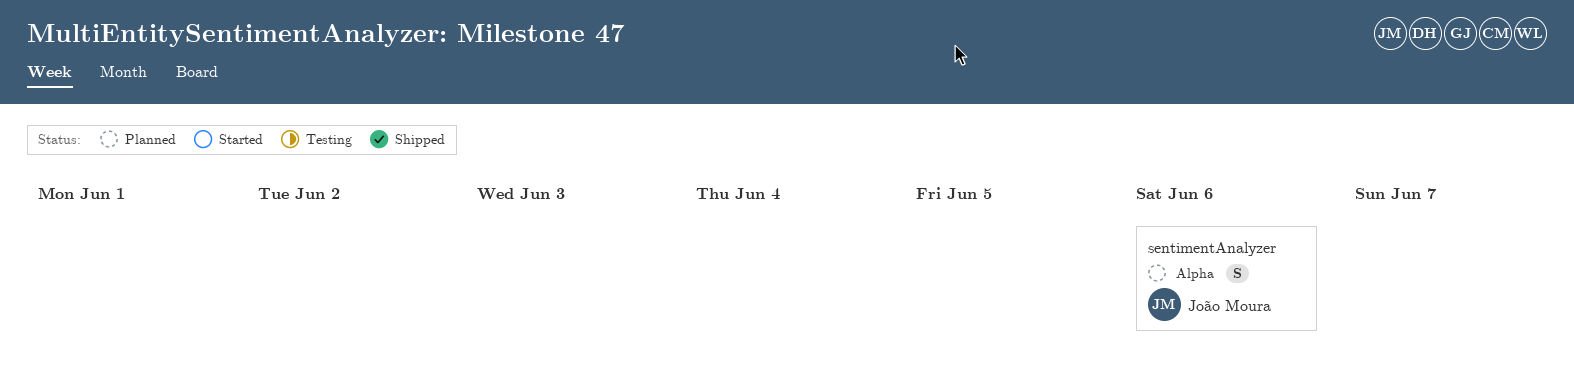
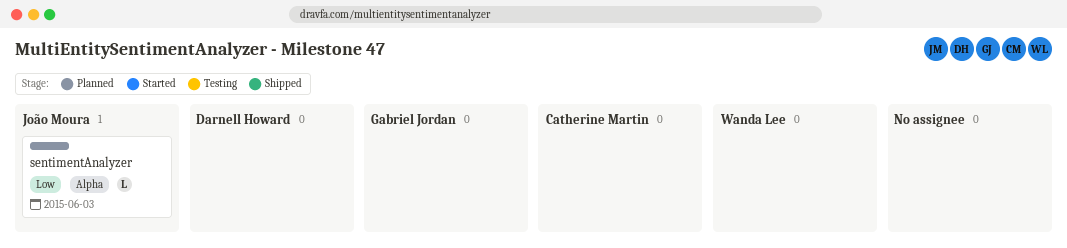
sentimentAnalyzer, estimate: S -> L
sentimentAnalyzer, due: Jun 6 -> Jun 3

